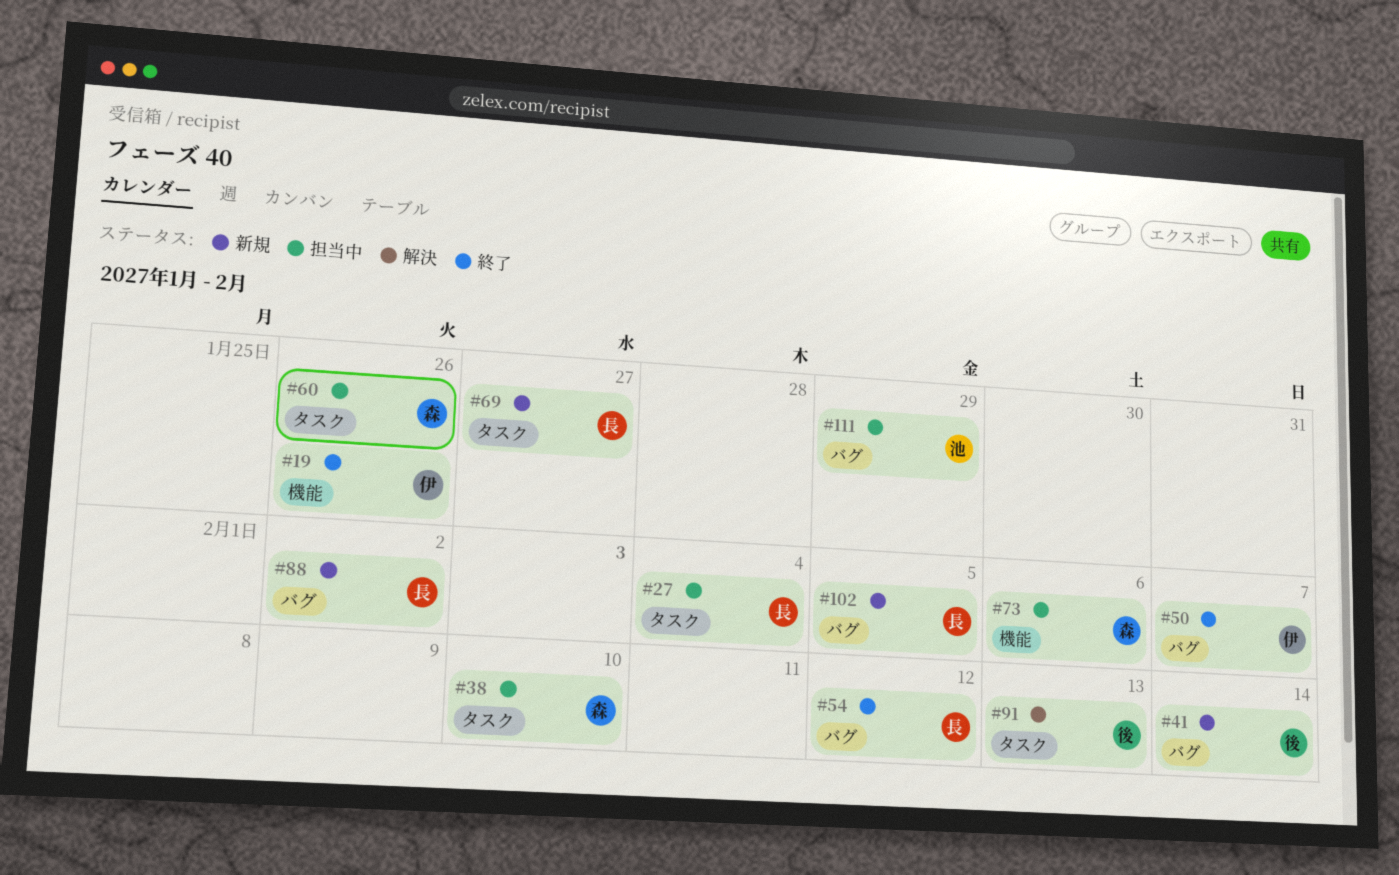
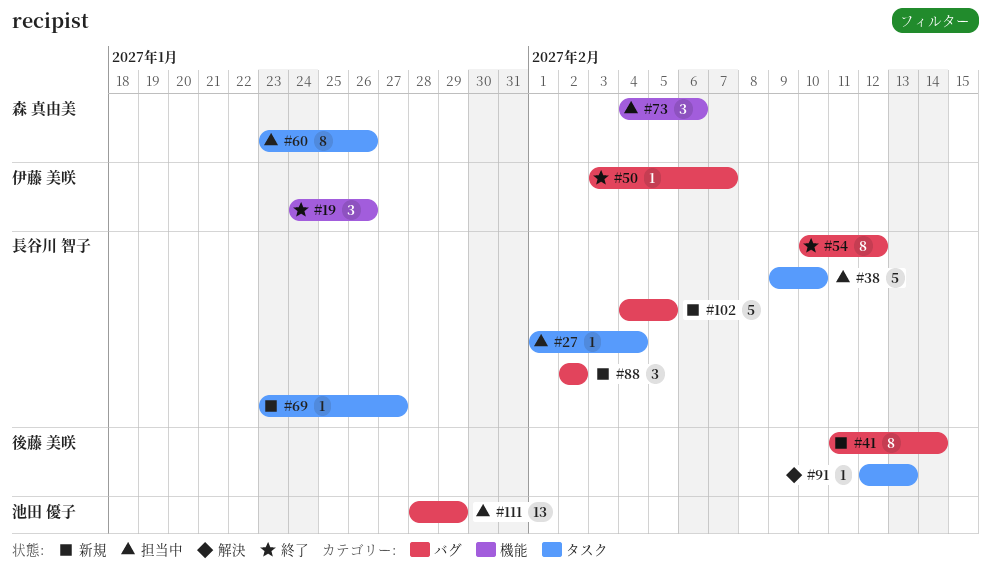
#38, owner: 森 真由美 -> 長谷川 智子

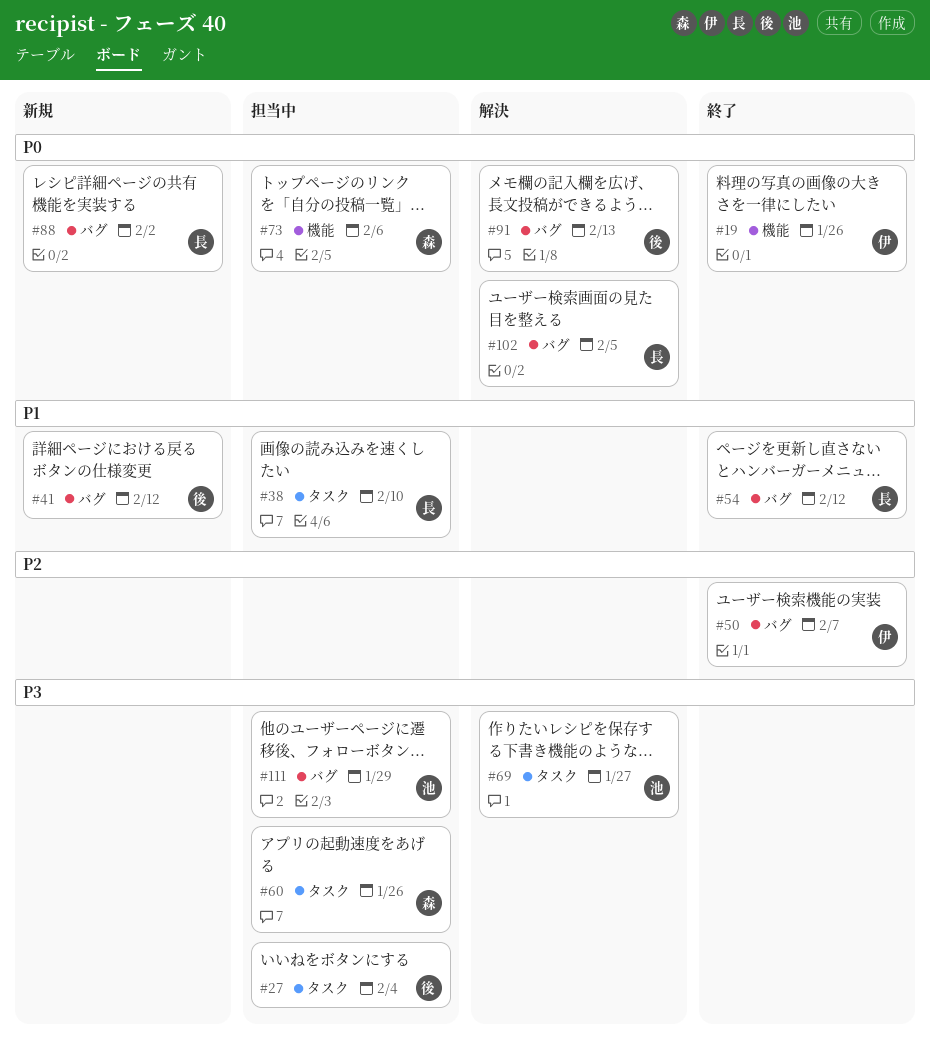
#27, owner: 長谷川 智子 -> 後藤 美咲
#41, due: Feb 14 -> Feb 12
#69, status: 新規 -> 解決
#69, owner: 長谷川 智子 -> 池田 優子
#91, label: タスク -> バグ
#102, status: 新規 -> 解決

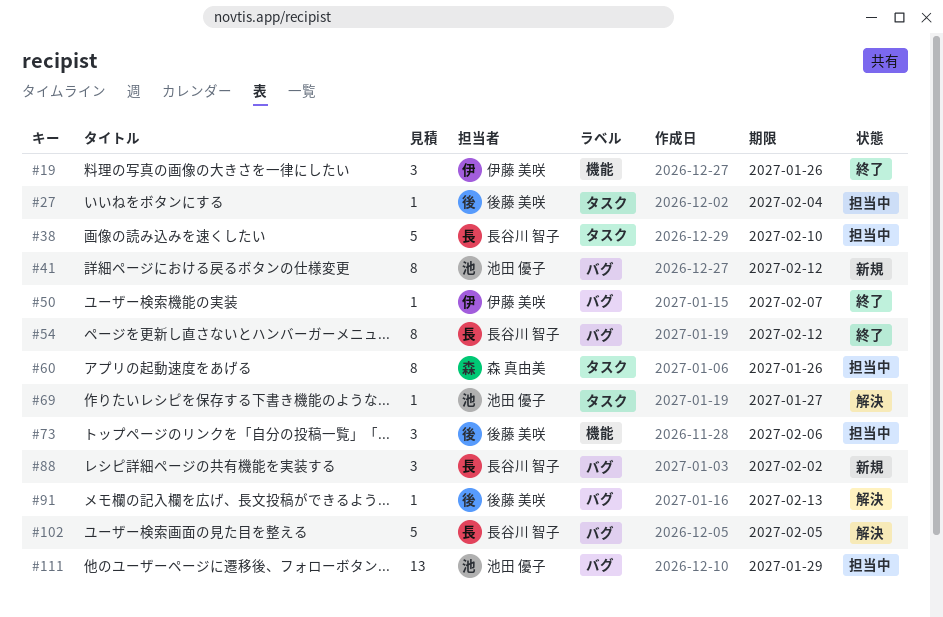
#41, owner: 後藤 美咲 -> 池田 優子
#73, owner: 森 真由美 -> 後藤 美咲

